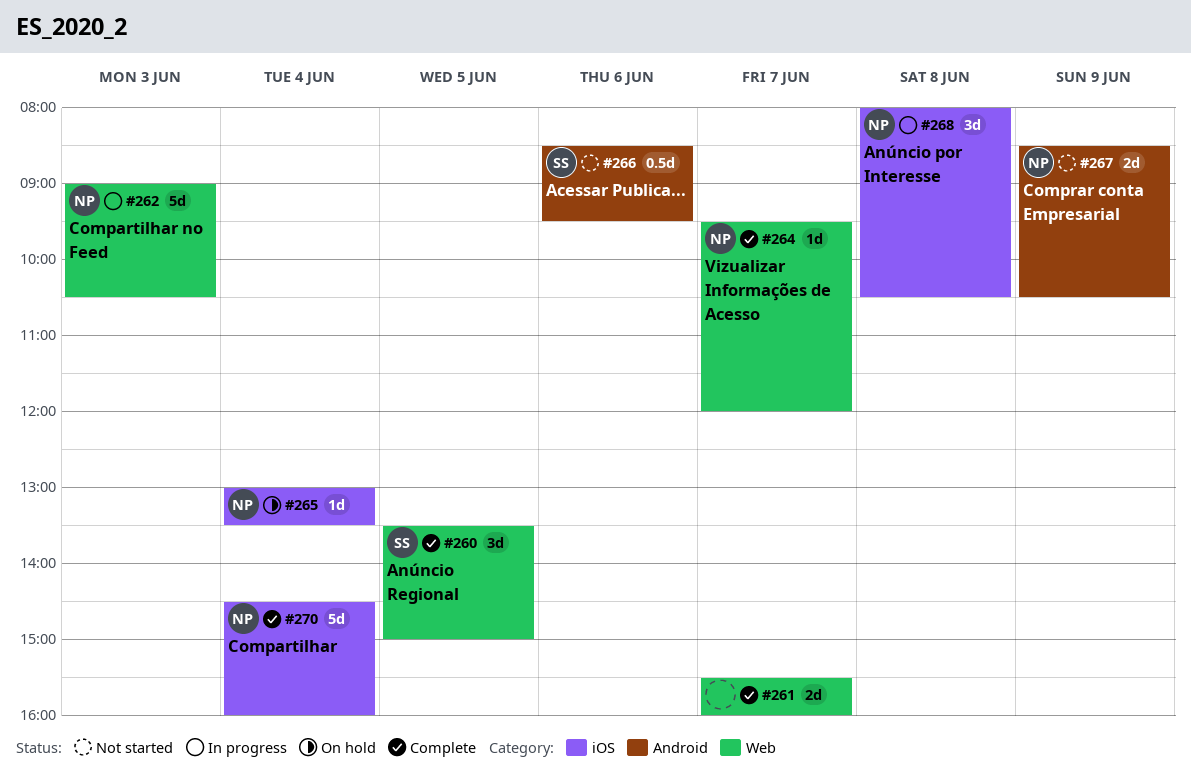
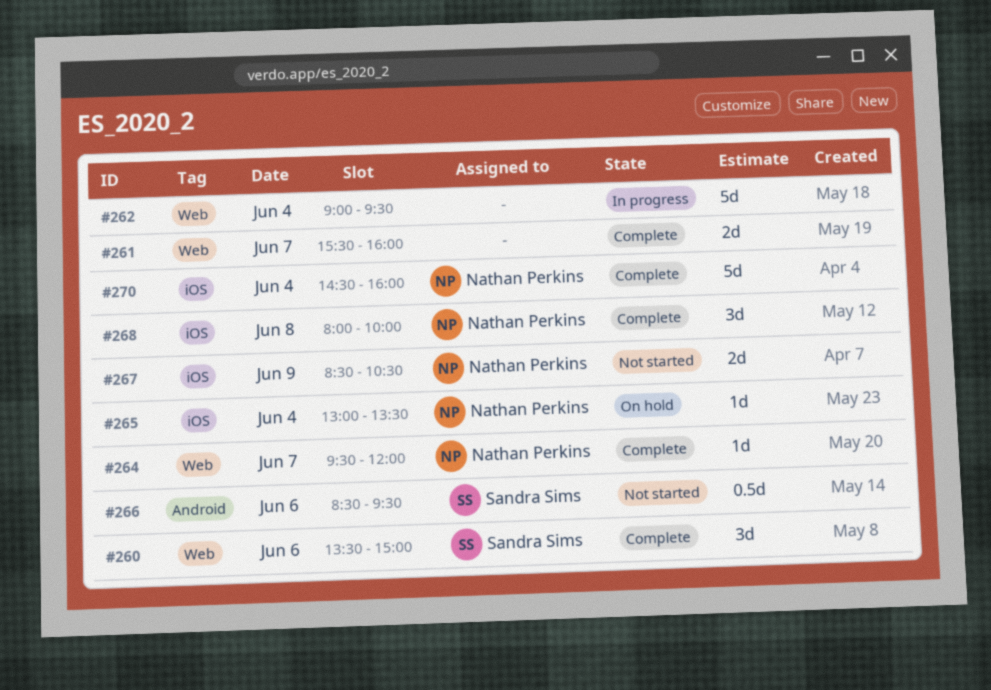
#260, day: Jun 5 -> Jun 6
#262, owner: Nathan Perkins -> none
#262, day: Jun 3 -> Jun 4
#262, ends: 10:30 -> 09:30
#267, label: Android -> iOS
#268, status: In progress -> Complete
#268, ends: 10:30 -> 10:00

